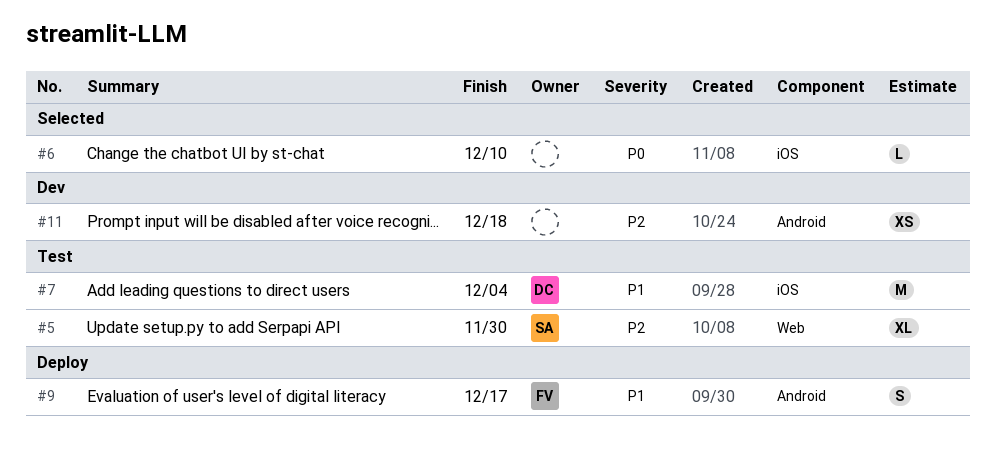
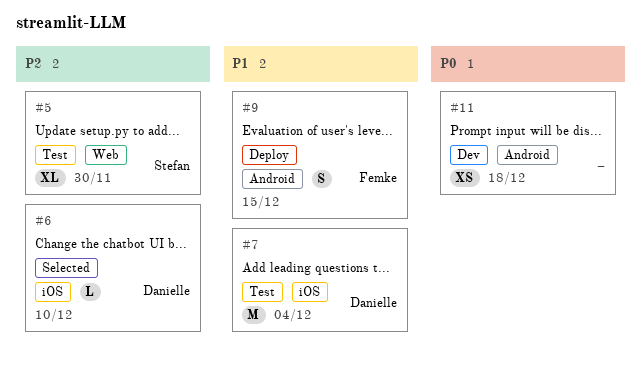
#6, owner: none -> Danielle
#6, priority: P0 -> P2
#9, due: Dec 17 -> Dec 15
#11, priority: P2 -> P0

